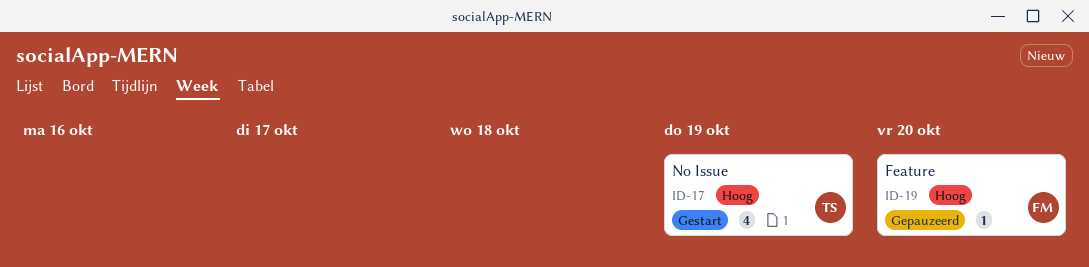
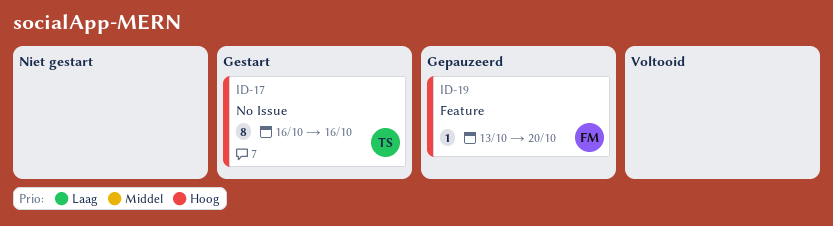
ID-17, estimate: 4 -> 8
ID-17, due: Oct 19 -> Oct 16

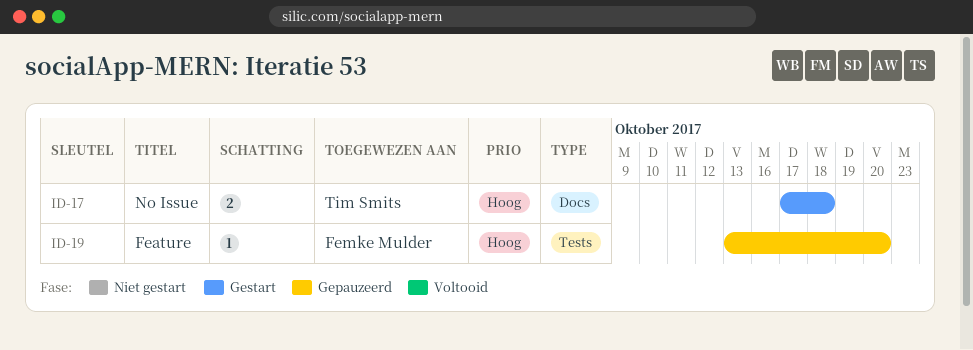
ID-17, estimate: 8 -> 2
ID-17, start: Oct 16 -> Oct 17
ID-17, due: Oct 16 -> Oct 18

